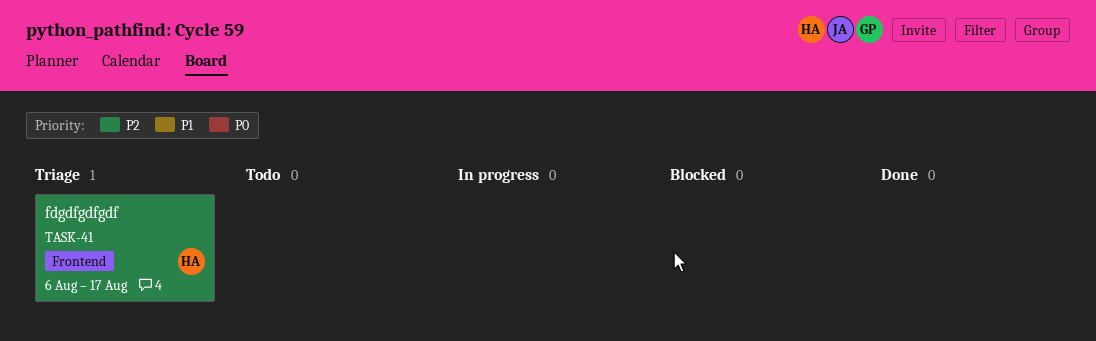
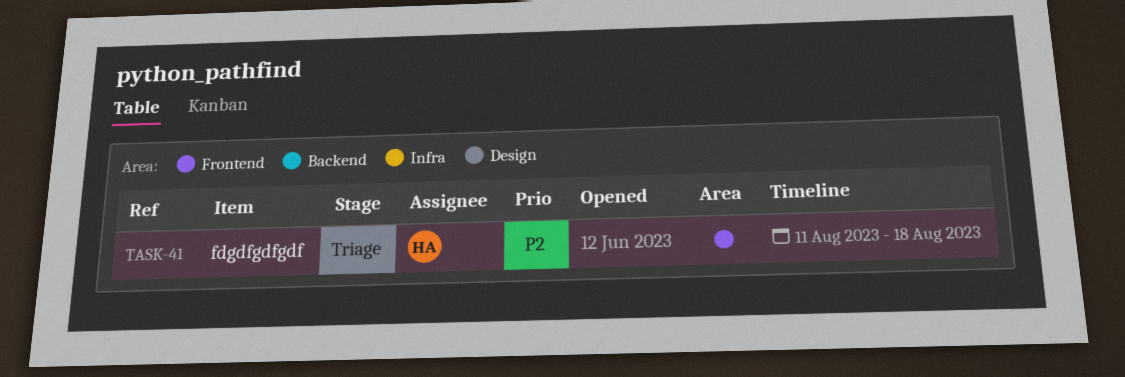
TASK-41, start: Aug 6 -> Aug 11
TASK-41, due: Aug 17 -> Aug 18

